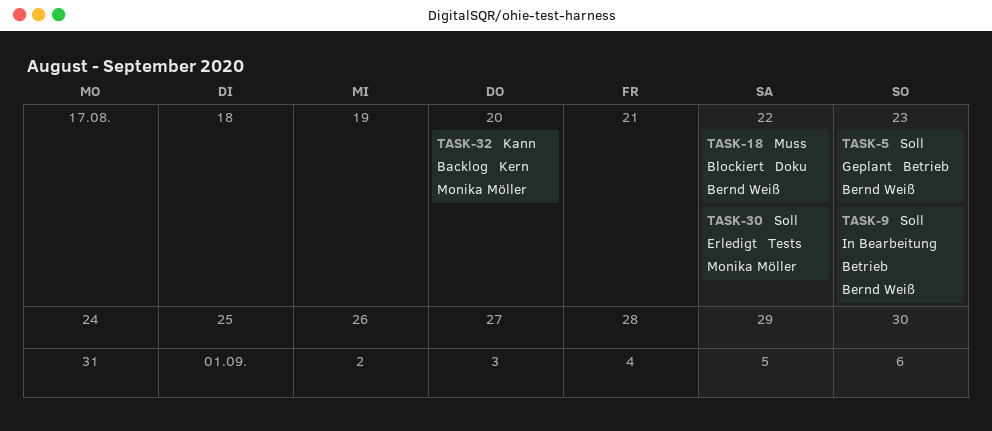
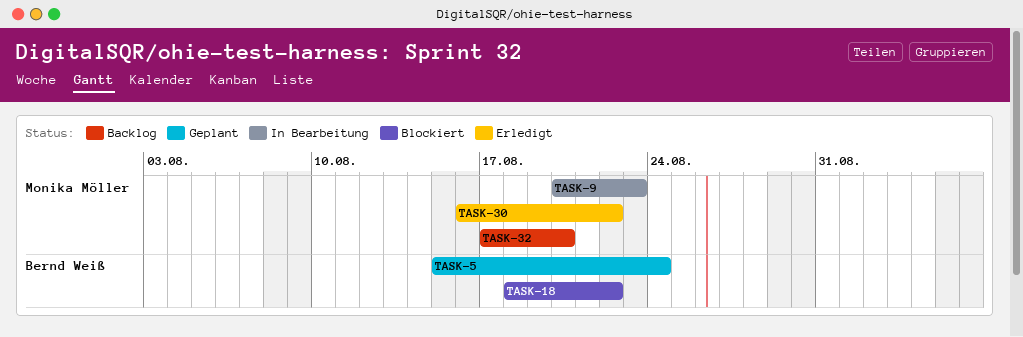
TASK-5, due: Aug 23 -> Aug 24
TASK-9, owner: Bernd Weiß -> Monika Möller

